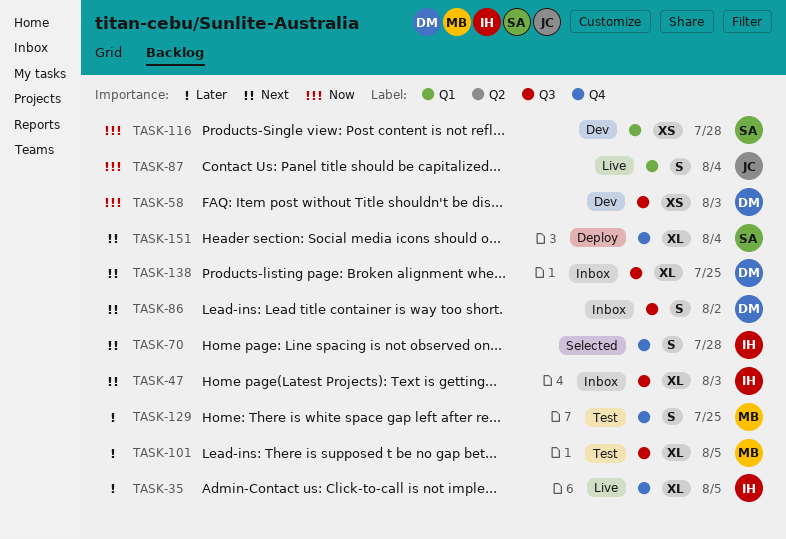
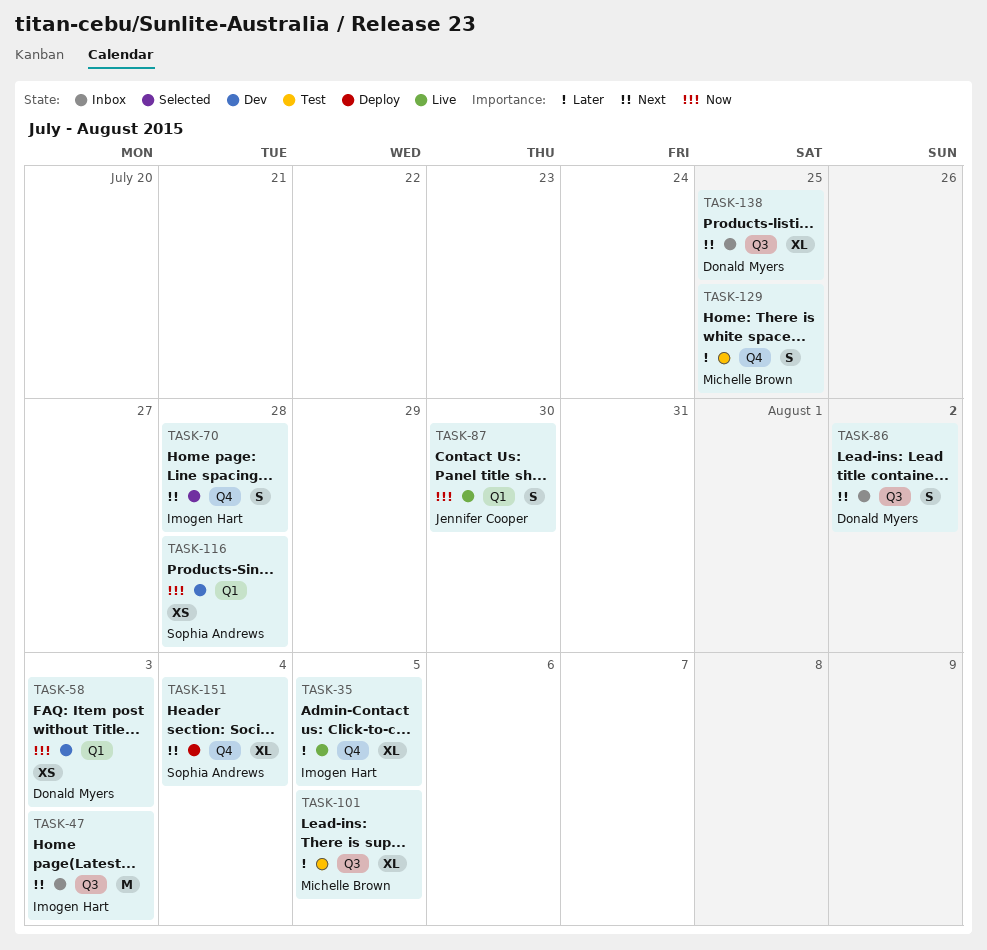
TASK-47, estimate: XL -> M
TASK-58, label: Q3 -> Q1
TASK-87, due: Aug 4 -> Jul 30

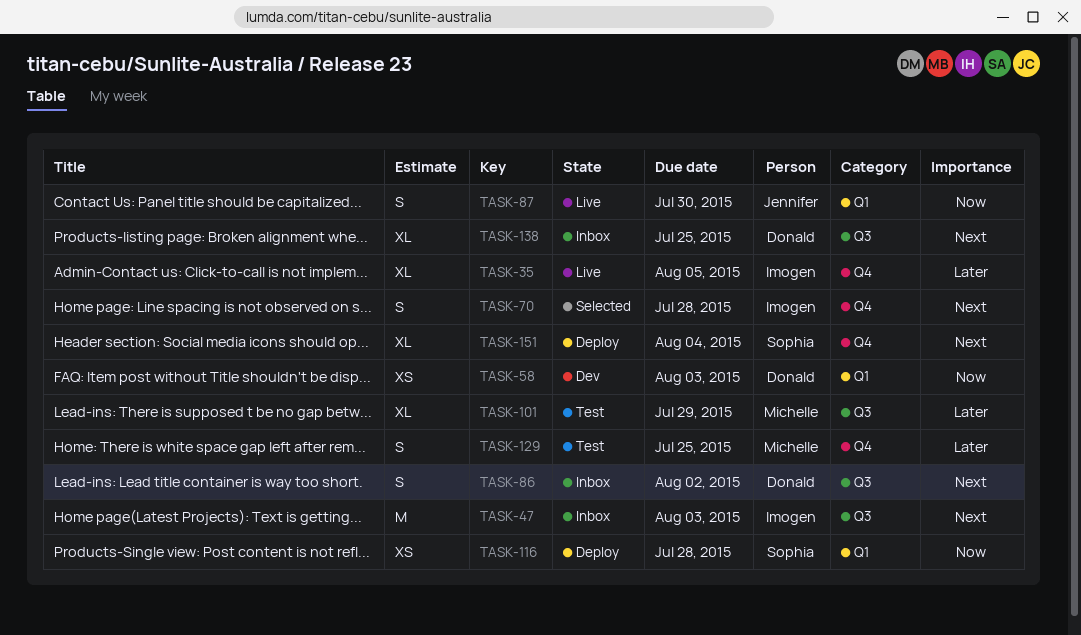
TASK-101, due: Aug 5 -> Jul 29
TASK-116, status: Dev -> Deploy

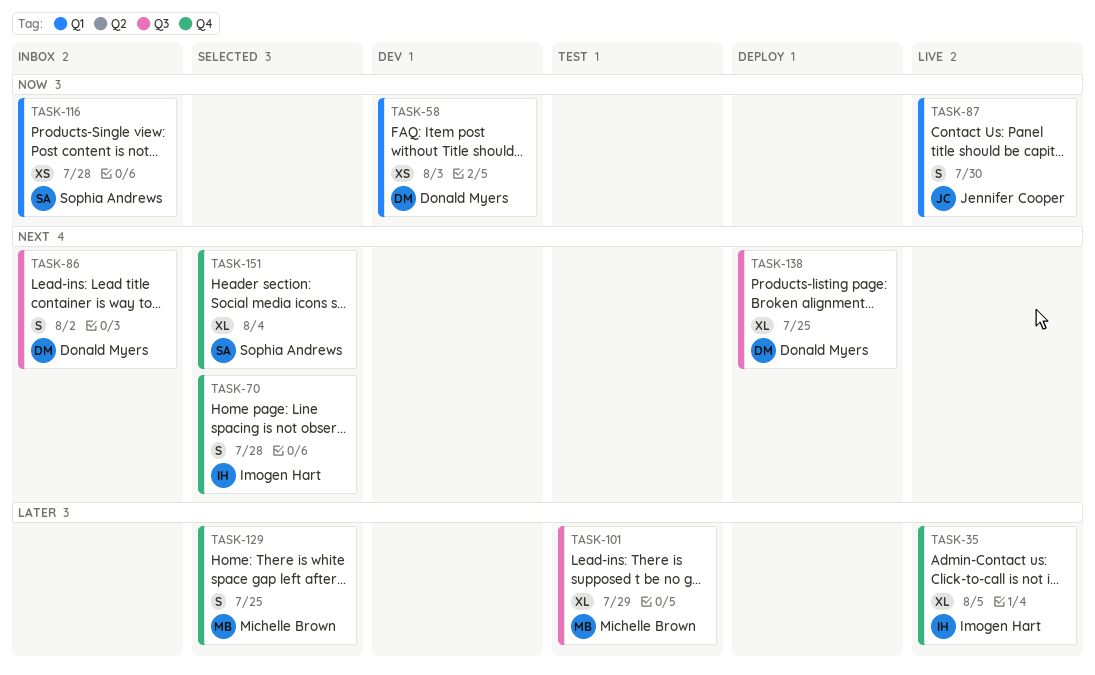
TASK-47: present -> none
TASK-116, status: Deploy -> Inbox
TASK-129, status: Test -> Selected
TASK-138, status: Inbox -> Deploy
TASK-151, status: Deploy -> Selected

